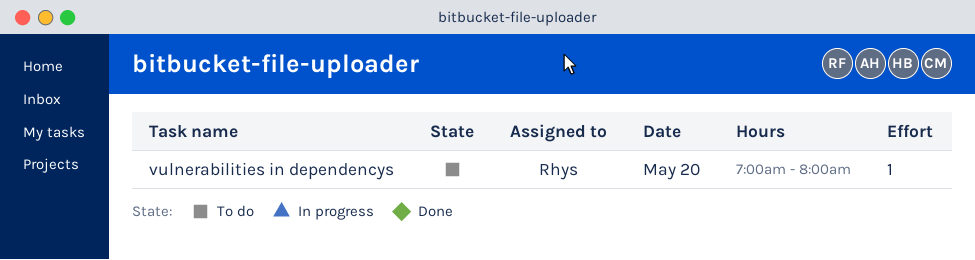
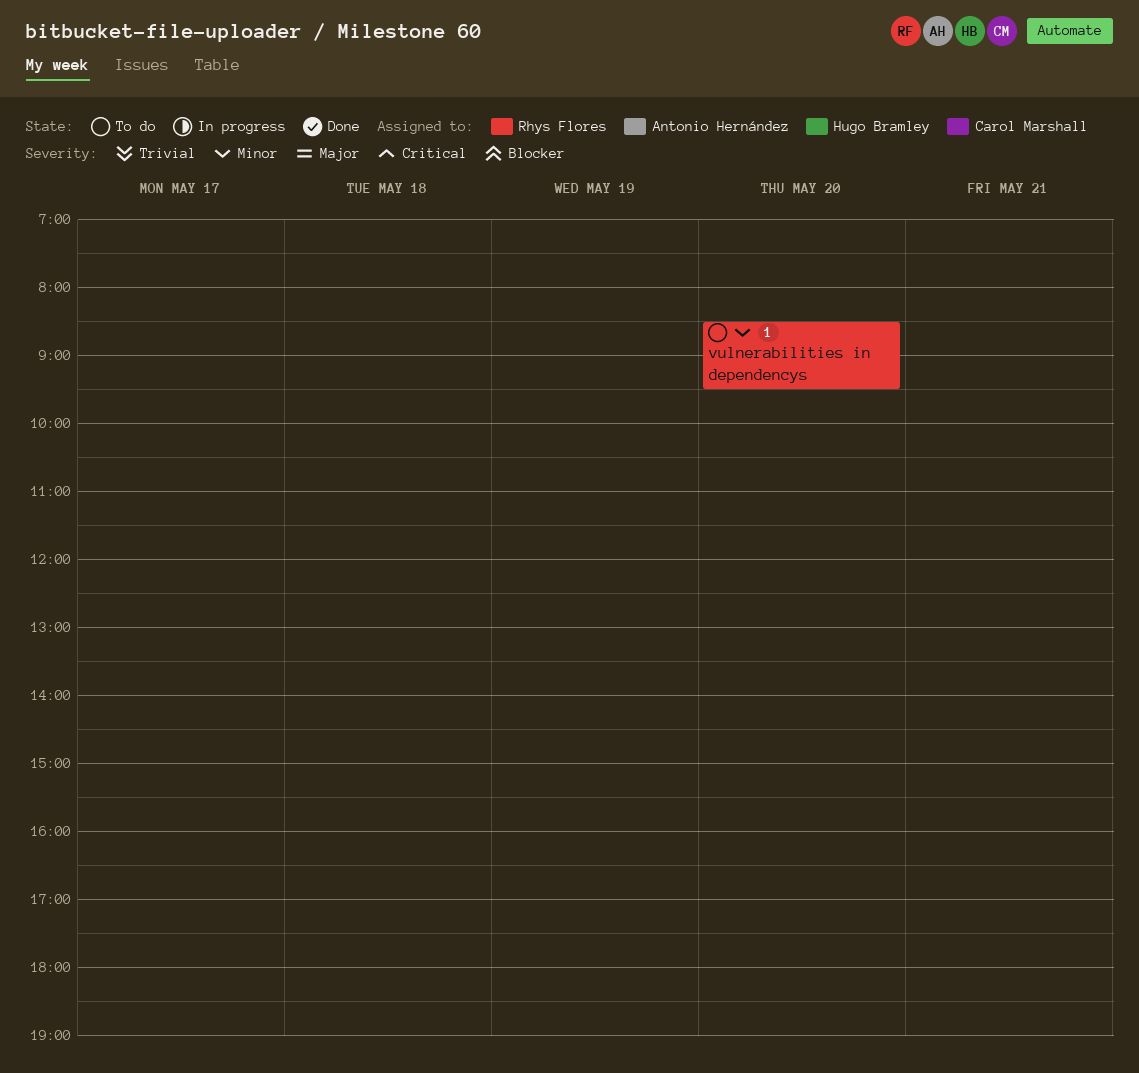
vulnerabilities in dependencys, begins: 07:00 -> 08:30
vulnerabilities in dependencys, ends: 08:00 -> 09:30

